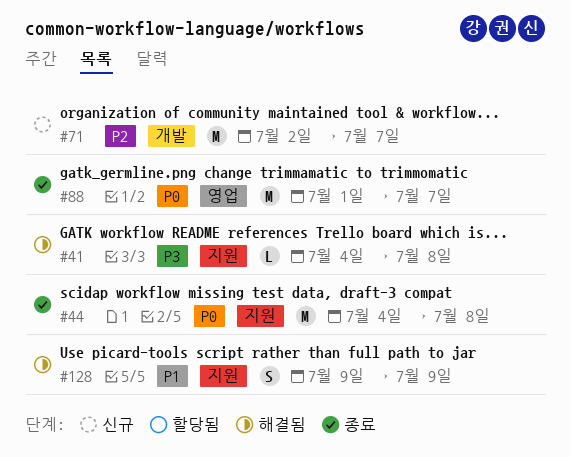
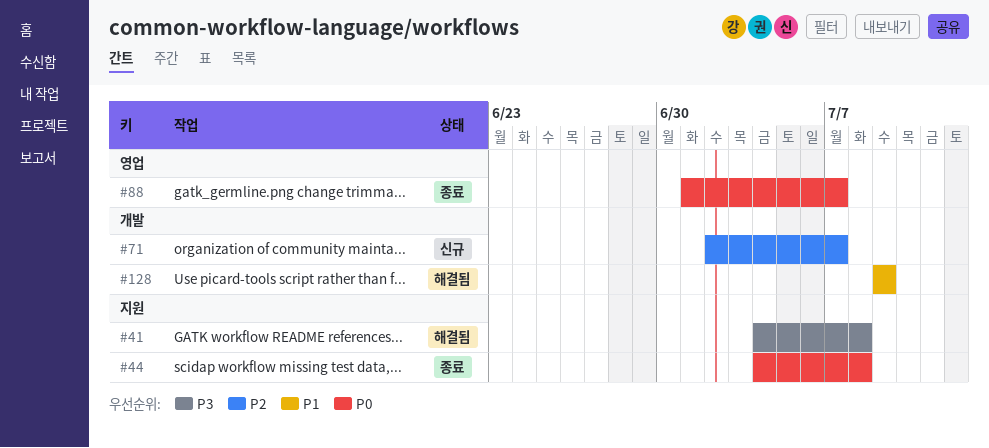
#128, label: 지원 -> 개발

